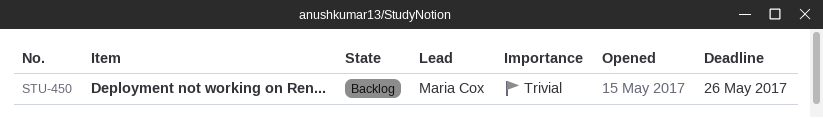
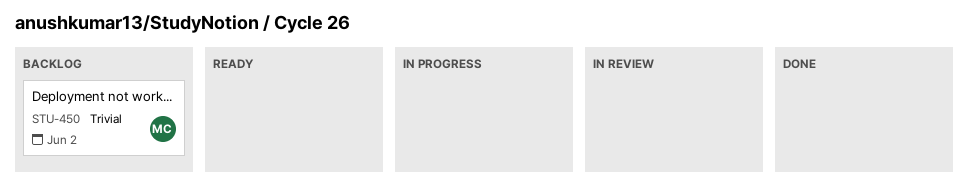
STU-450, due: May 26 -> Jun 2

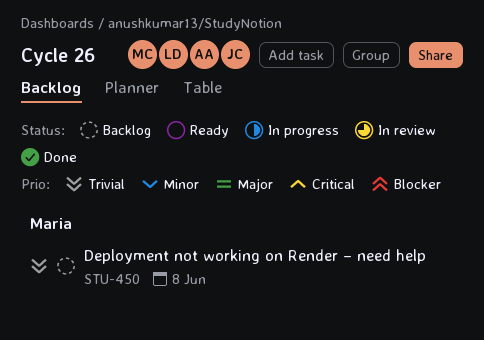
STU-450, due: Jun 2 -> Jun 8

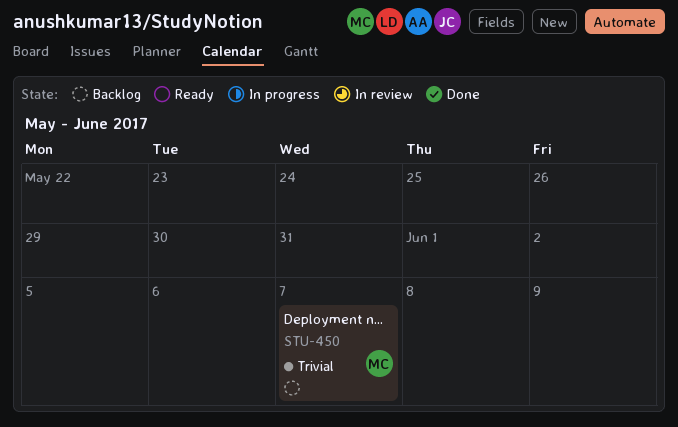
STU-450, due: Jun 8 -> Jun 7

